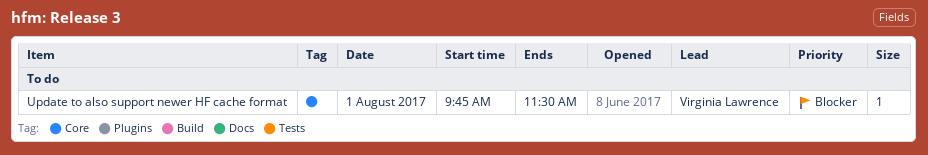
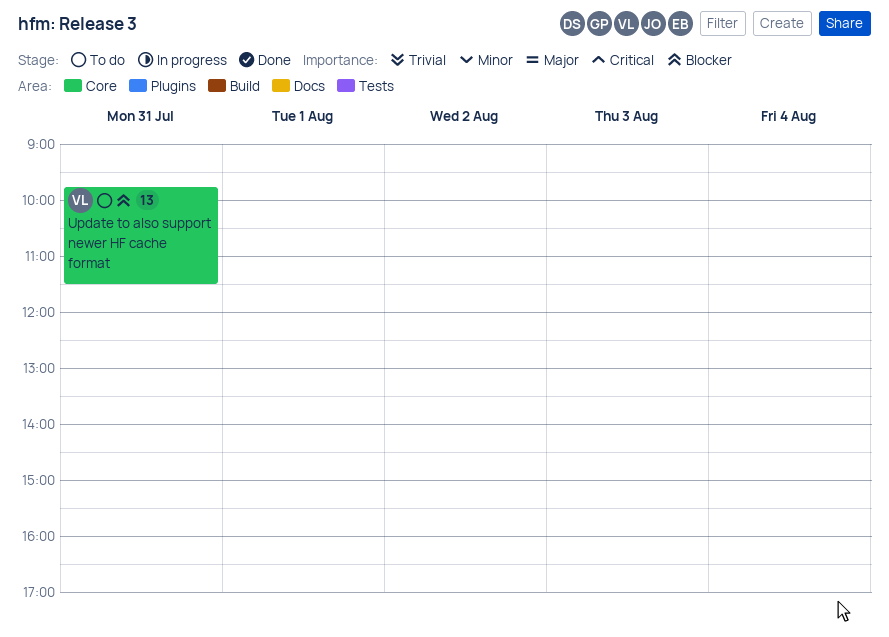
Update to also support newer HF cache format, estimate: 1 -> 13
Update to also support newer HF cache format, day: Aug 1 -> Jul 31

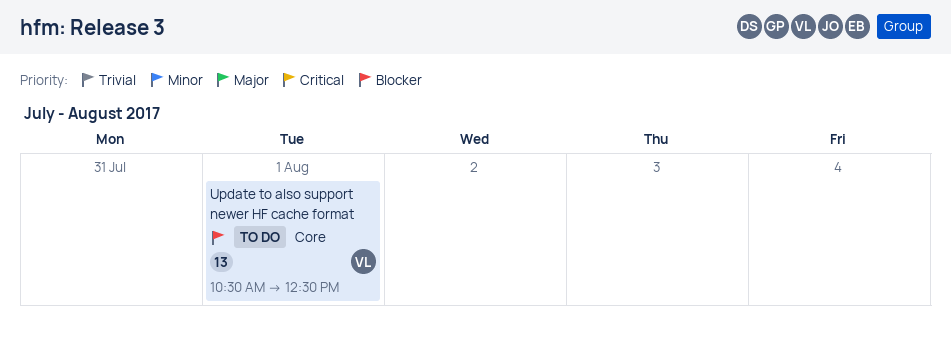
Update to also support newer HF cache format, day: Jul 31 -> Aug 1
Update to also support newer HF cache format, begins: 09:45 -> 10:30
Update to also support newer HF cache format, ends: 11:30 -> 12:30

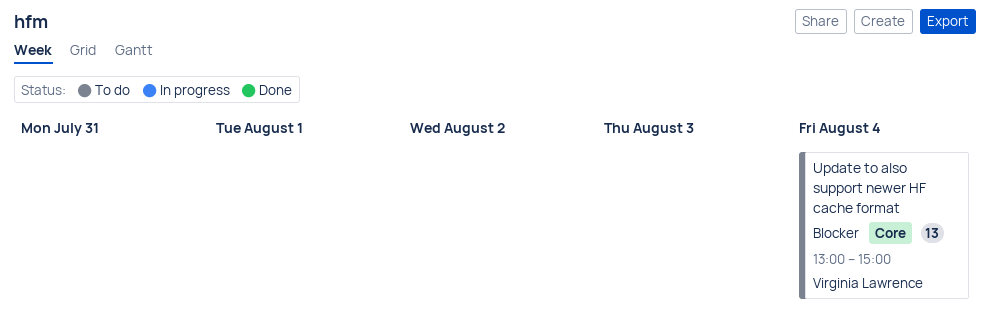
Update to also support newer HF cache format, day: Aug 1 -> Aug 4
Update to also support newer HF cache format, begins: 10:30 -> 13:00
Update to also support newer HF cache format, ends: 12:30 -> 15:00

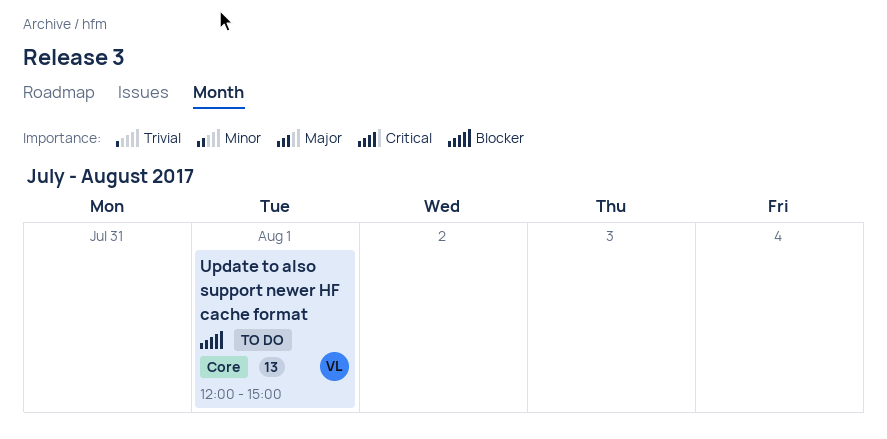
Update to also support newer HF cache format, day: Aug 4 -> Aug 1
Update to also support newer HF cache format, begins: 13:00 -> 12:00

